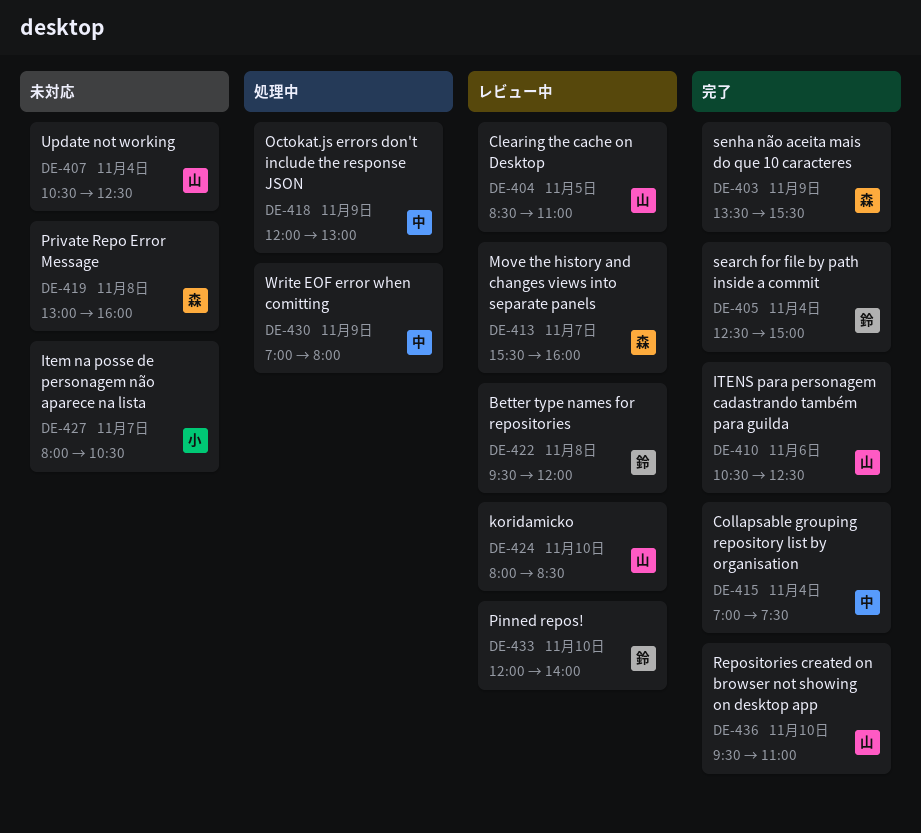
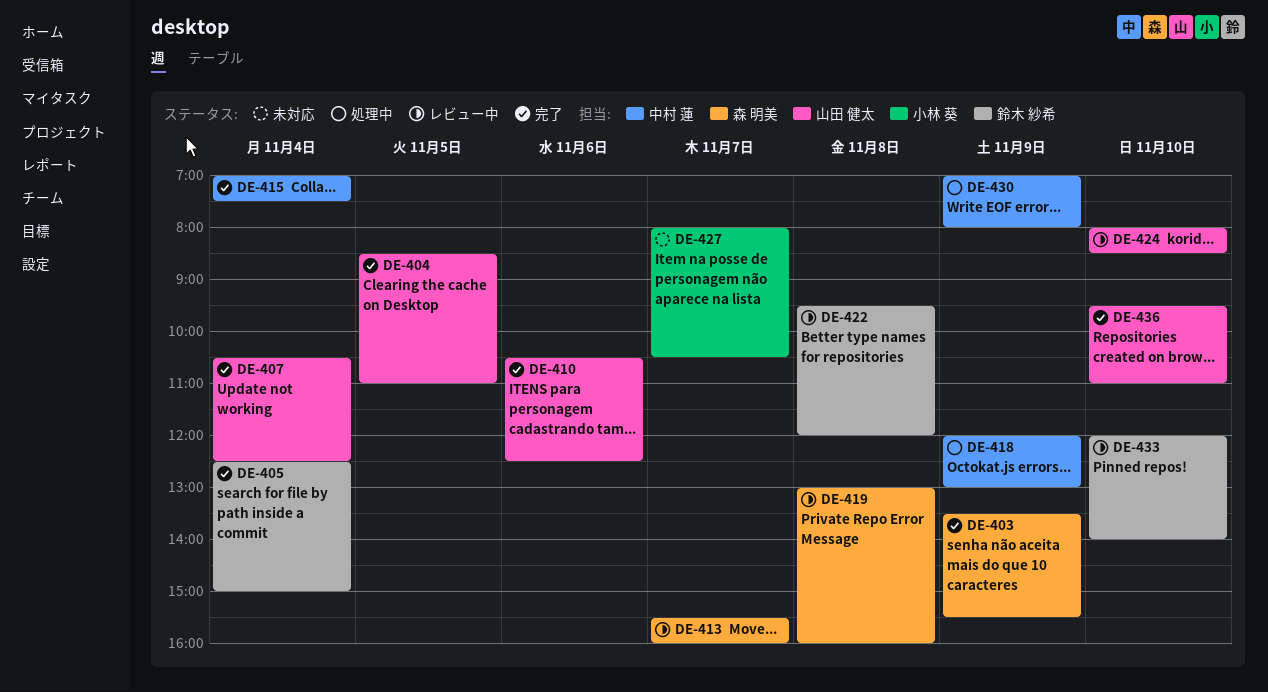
DE-404, status: レビュー中 -> 完了
DE-407, status: 未対応 -> 完了
DE-419, status: 未対応 -> レビュー中

